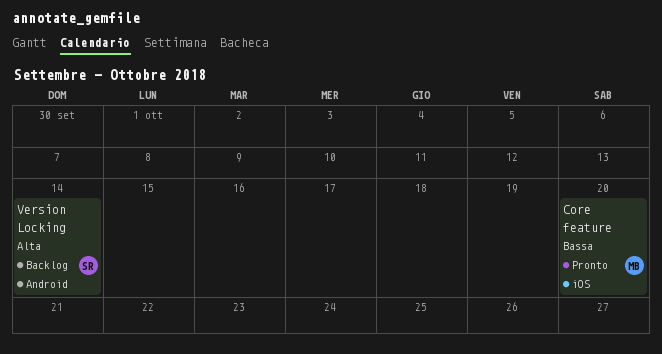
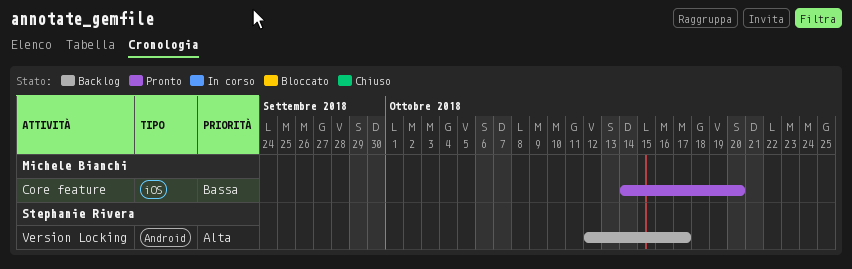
Version Locking, due: Oct 14 -> Oct 17

